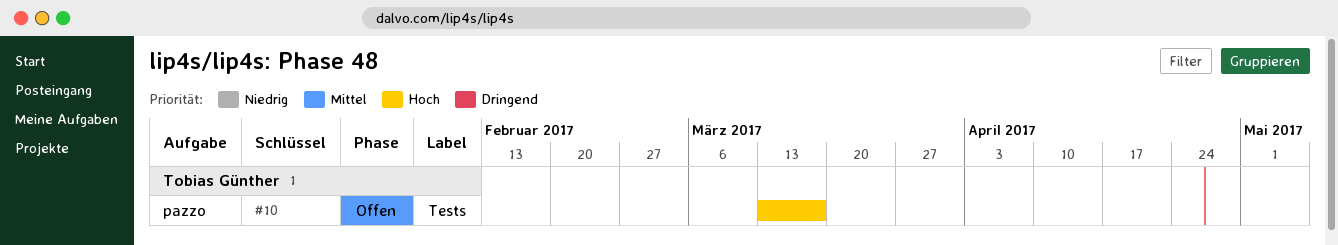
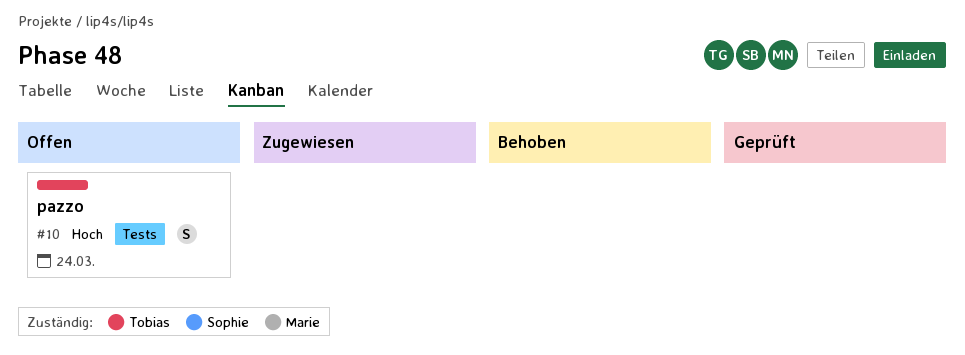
#10, due: Mar 17 -> Mar 24

